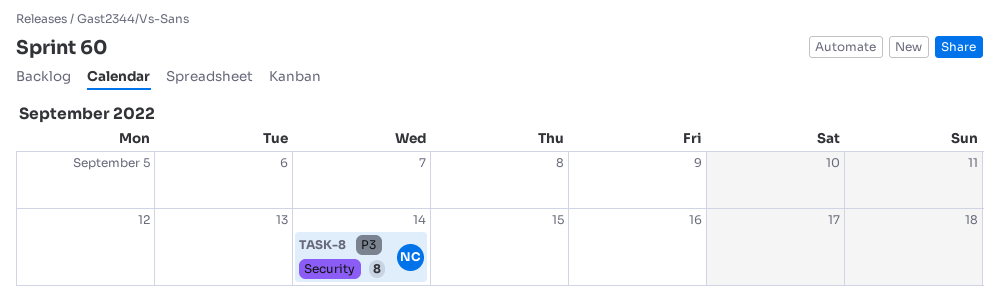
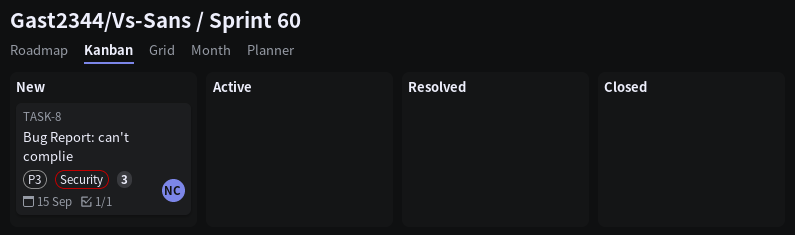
TASK-8, estimate: 8 -> 3
TASK-8, due: Sep 14 -> Sep 15

